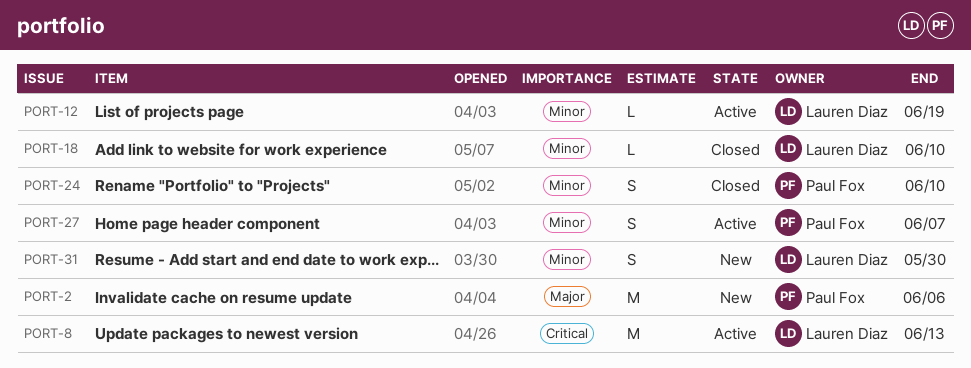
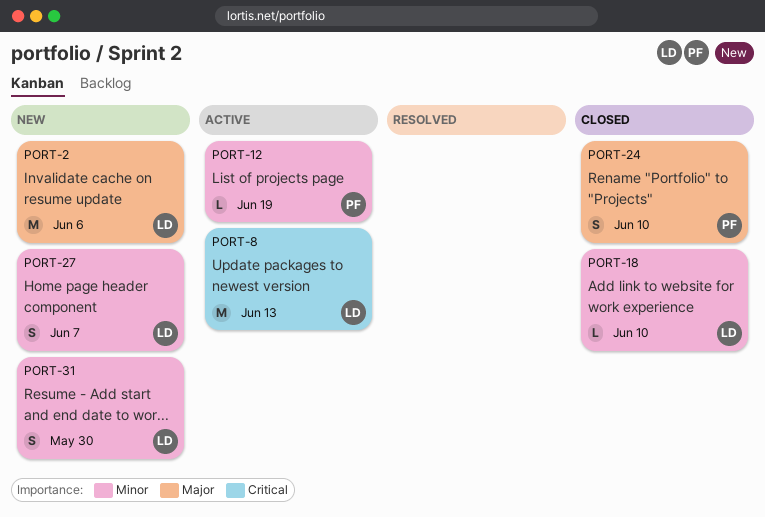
PORT-2, owner: Paul Fox -> Lauren Diaz
PORT-12, owner: Lauren Diaz -> Paul Fox
PORT-24, priority: Minor -> Major
PORT-27, status: Active -> New
PORT-27, owner: Paul Fox -> Lauren Diaz

